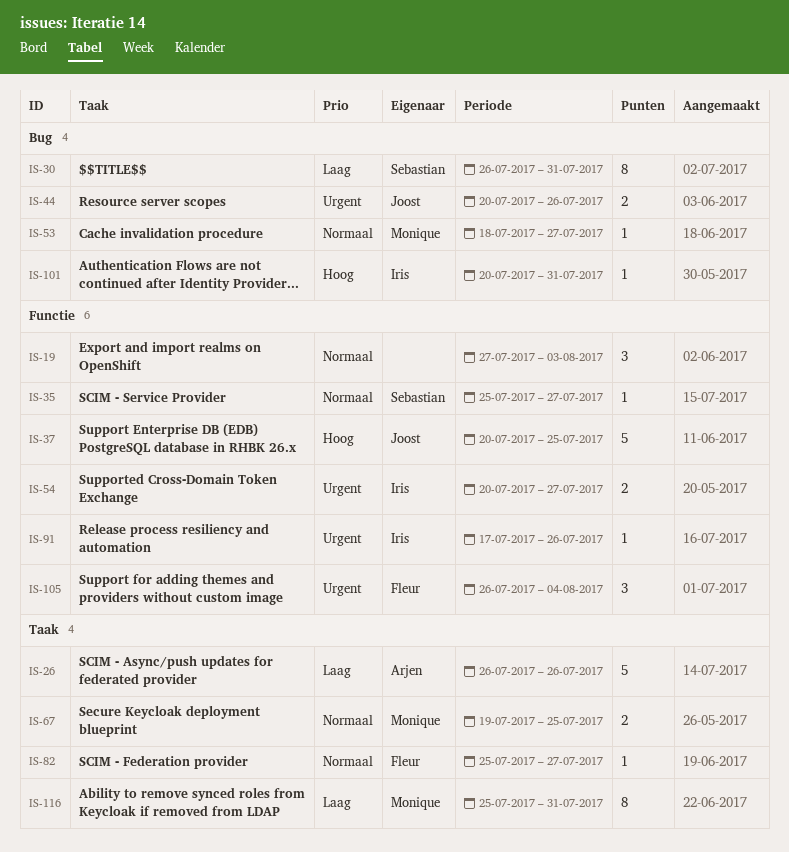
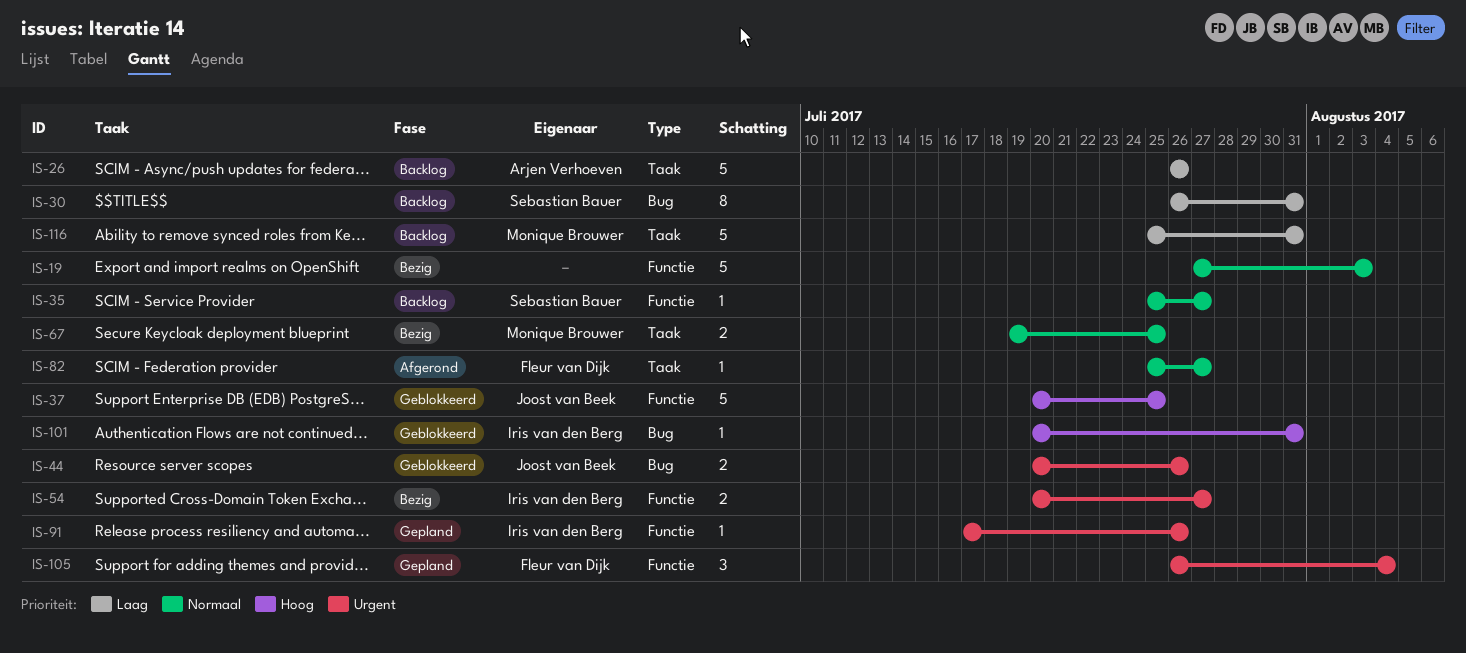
IS-19, estimate: 3 -> 5
IS-53: present -> none
IS-116, estimate: 8 -> 5

